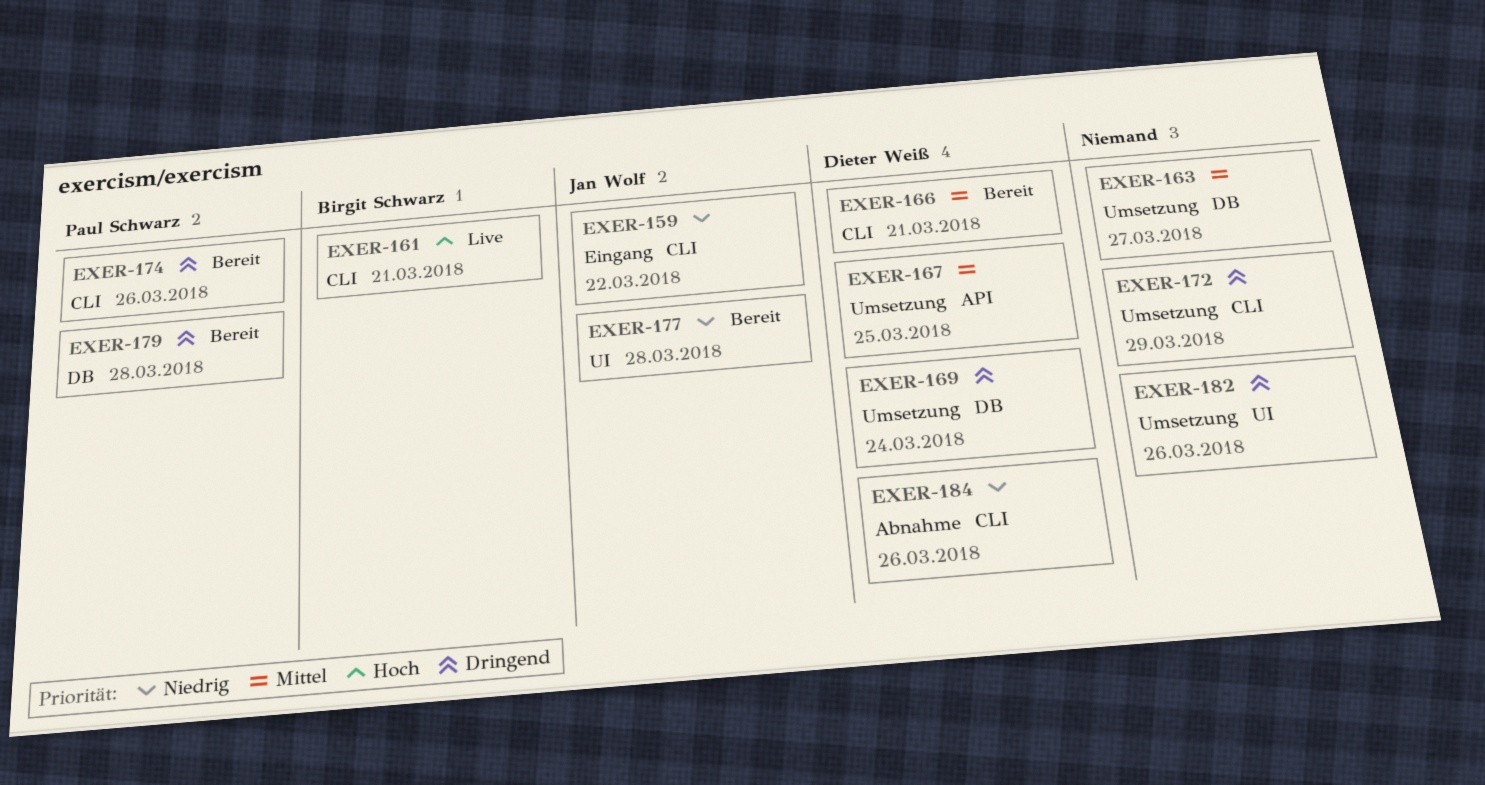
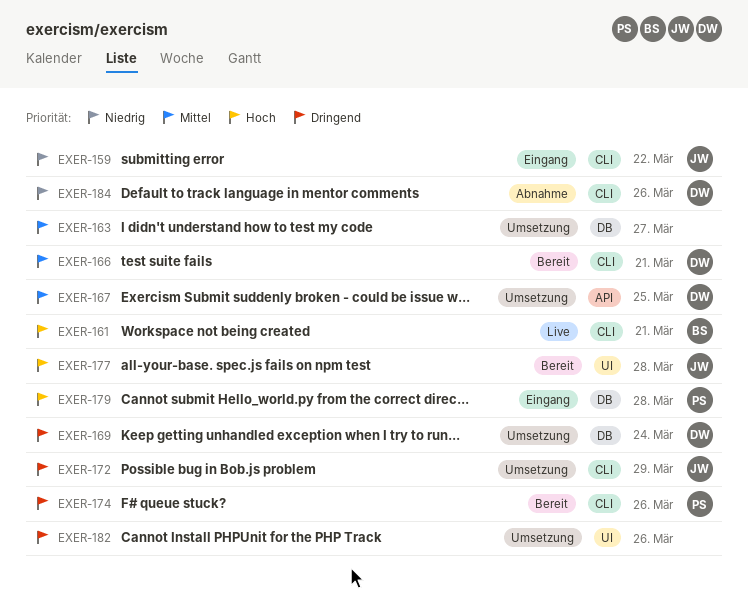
EXER-172, owner: none -> Jan Wolf
EXER-177, priority: Niedrig -> Hoch
EXER-179, status: Bereit -> Eingang
EXER-179, priority: Dringend -> Hoch

